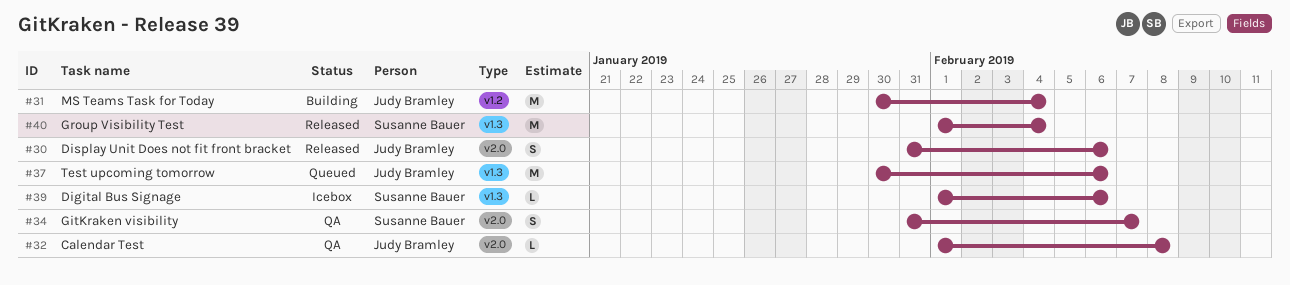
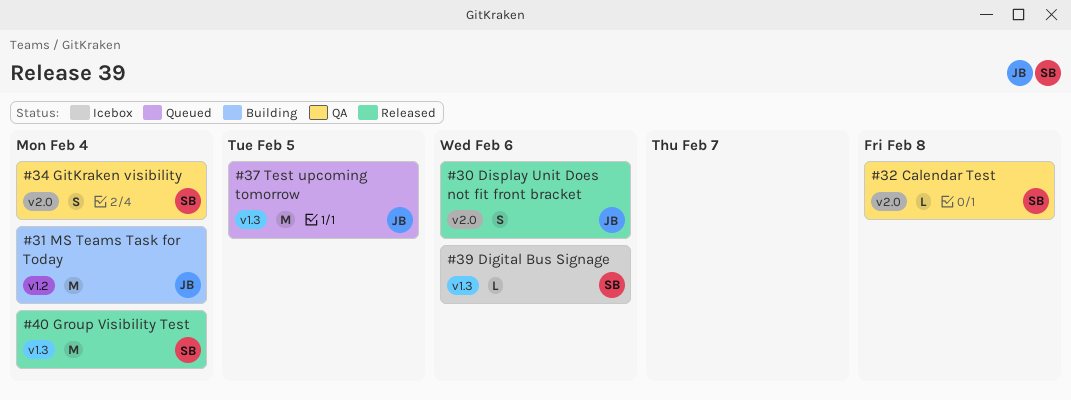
#32, owner: Judy Bramley -> Susanne Bauer
#34, due: Feb 7 -> Feb 4
#37, due: Feb 6 -> Feb 5

